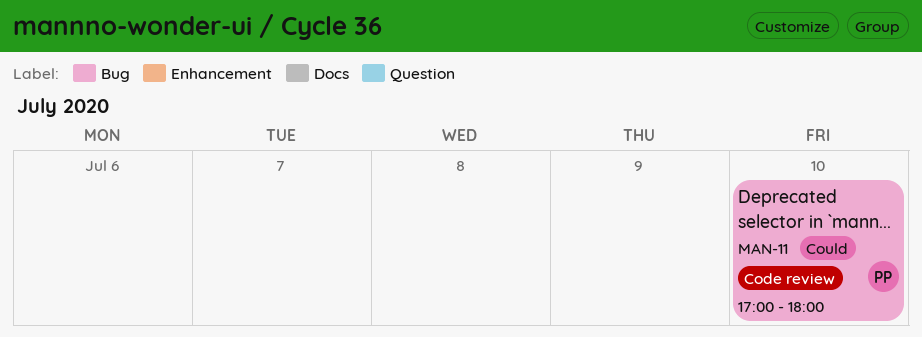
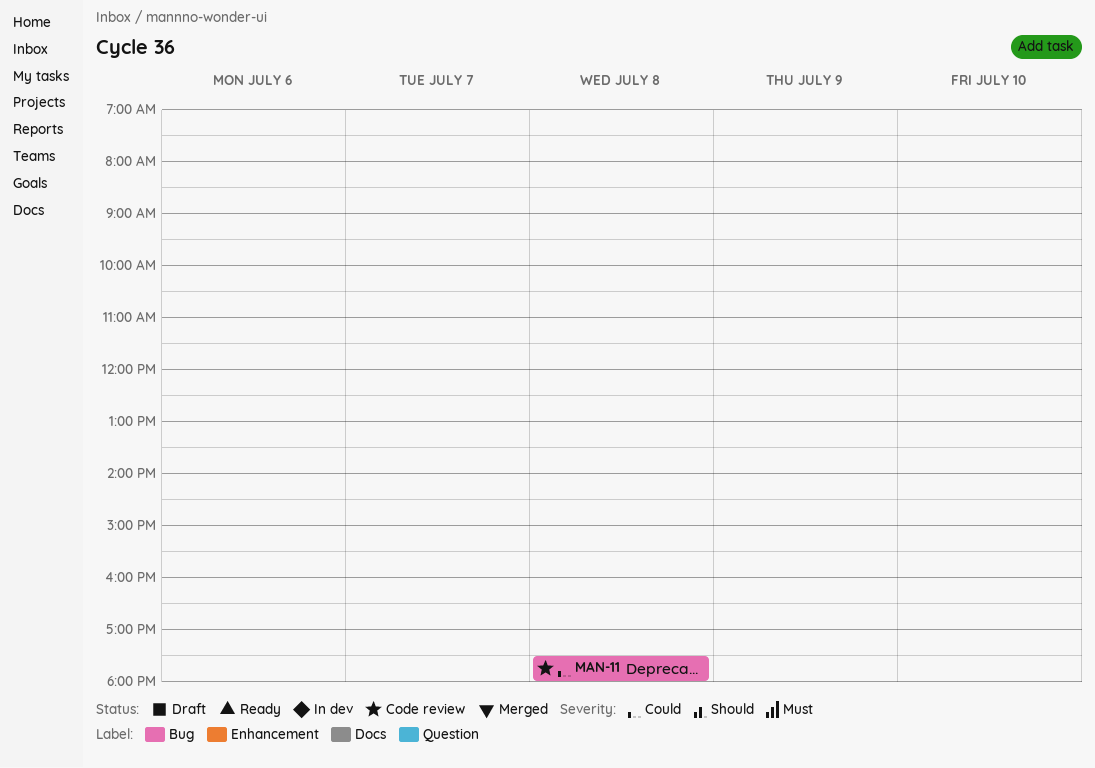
MAN-11, day: Jul 10 -> Jul 8
MAN-11, begins: 17:00 -> 17:30

